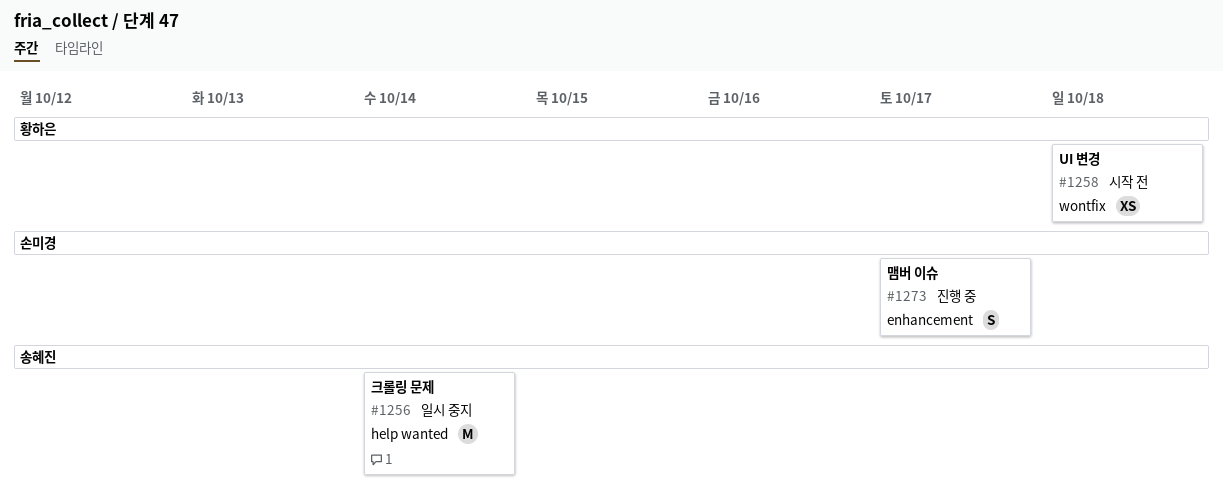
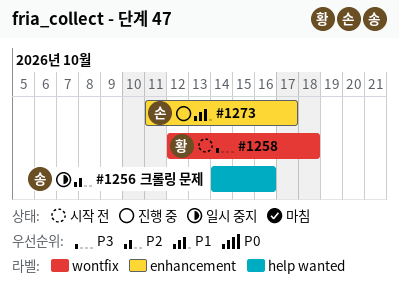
#1256, due: Oct 14 -> Oct 16

